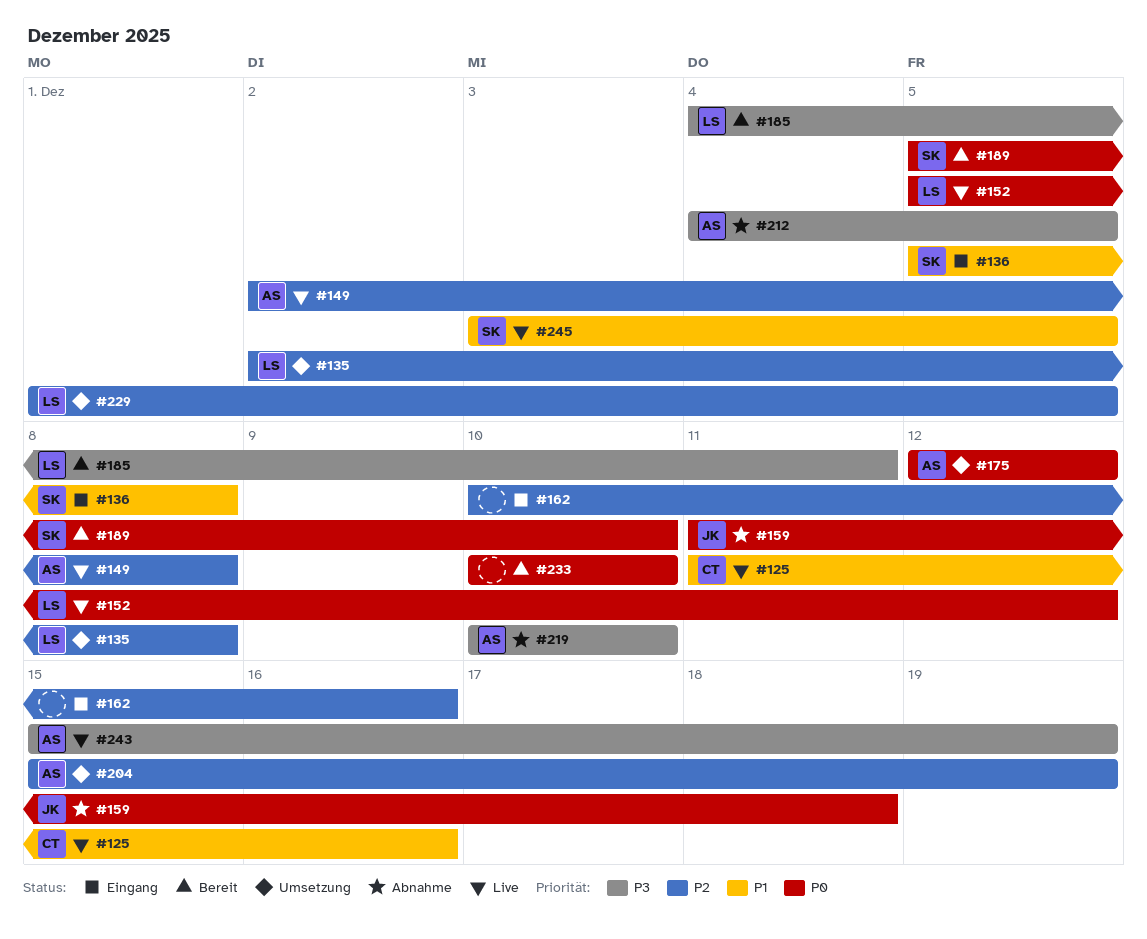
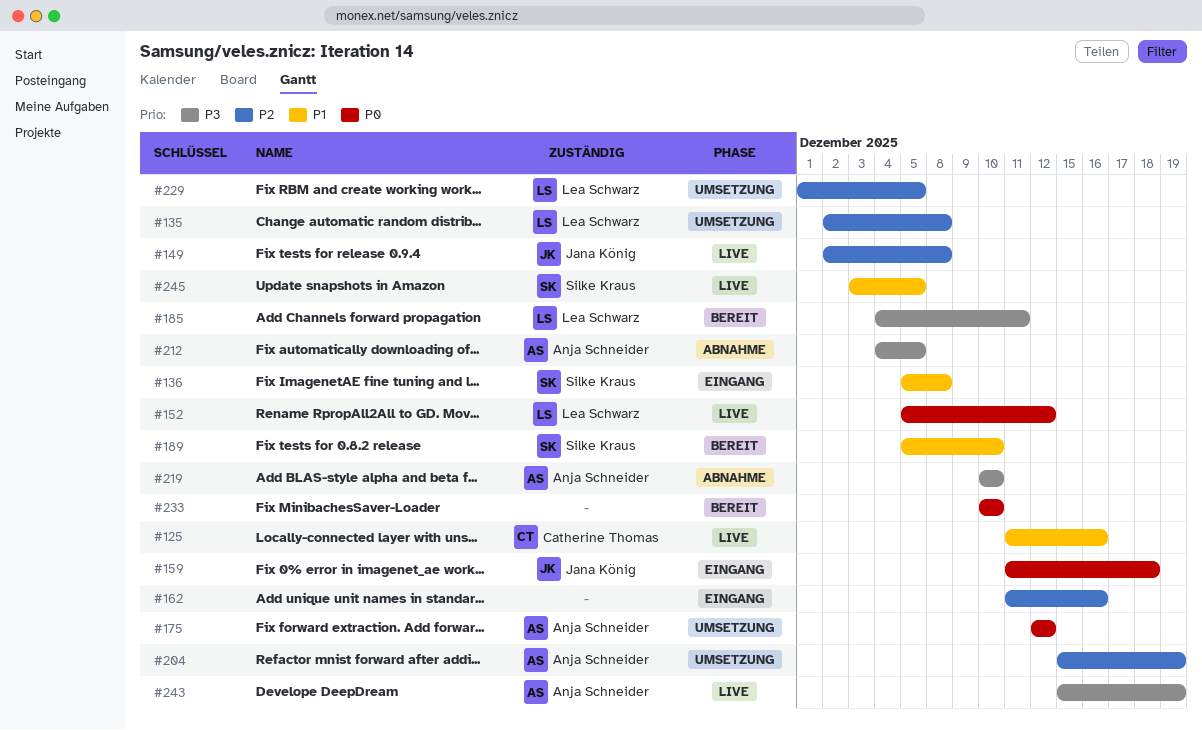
#149, owner: Anja Schneider -> Jana König
#159, status: Abnahme -> Eingang
#162, start: Dec 10 -> Dec 11
#189, priority: P0 -> P1

